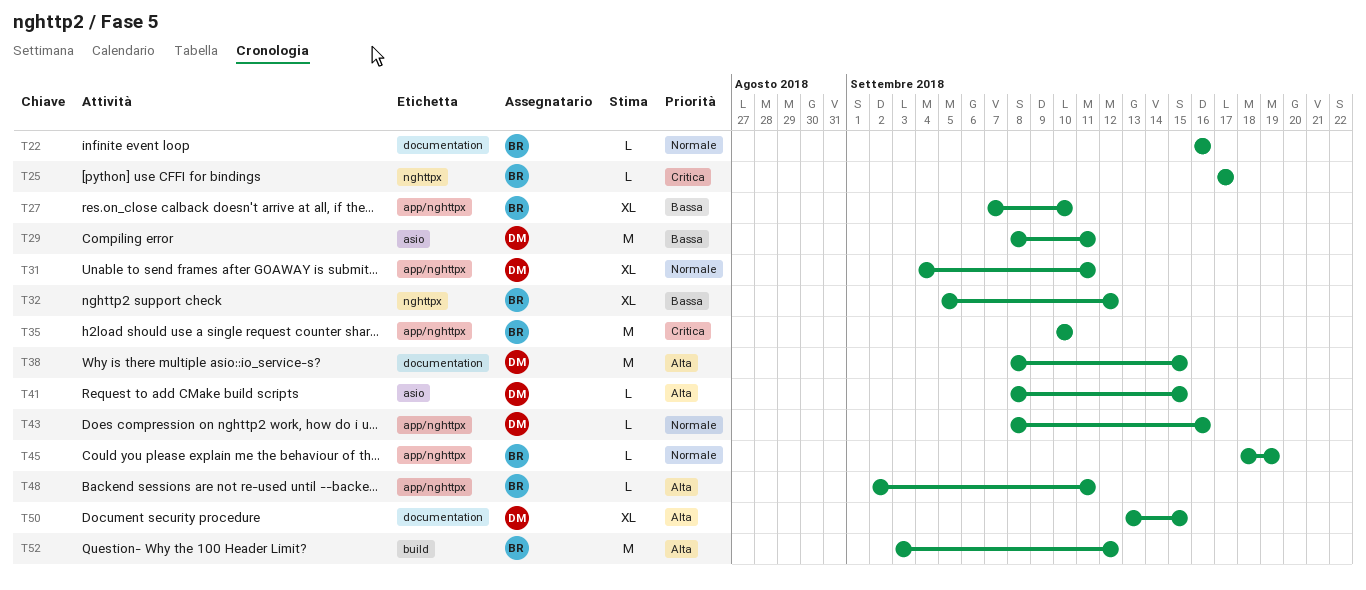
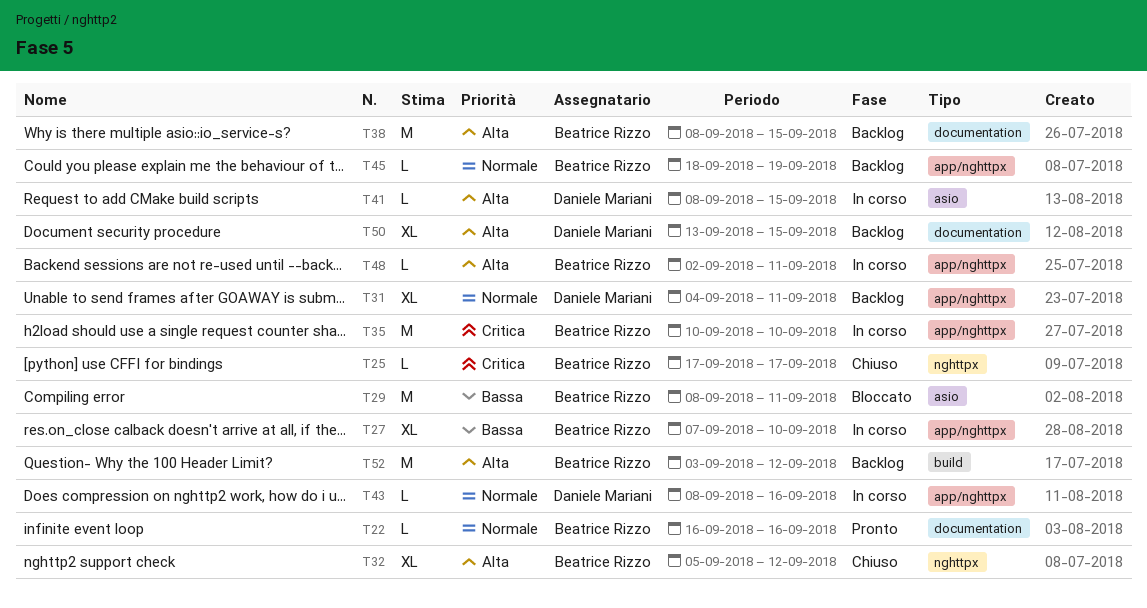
T29, owner: Daniele Mariani -> Beatrice Rizzo
T32, priority: Bassa -> Alta
T38, owner: Daniele Mariani -> Beatrice Rizzo

